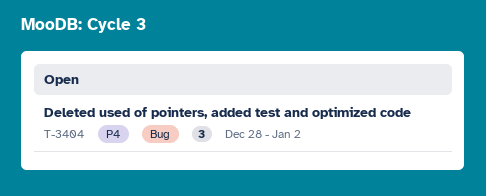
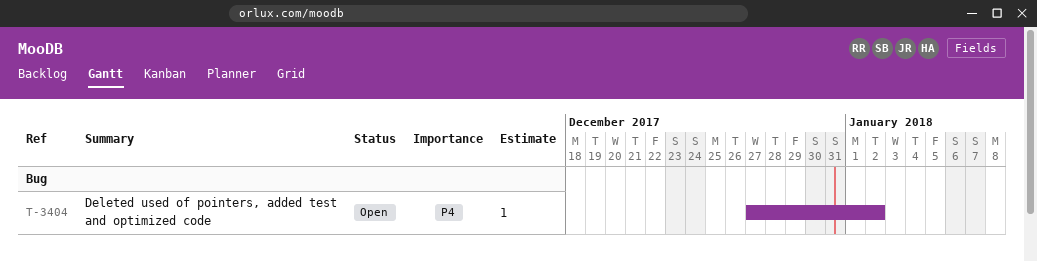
T-3404, estimate: 3 -> 1
T-3404, start: Dec 28 -> Dec 27

